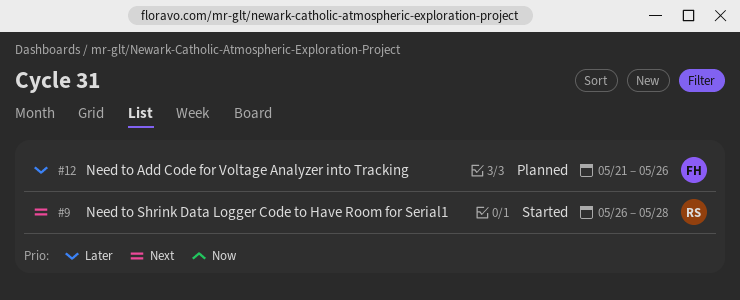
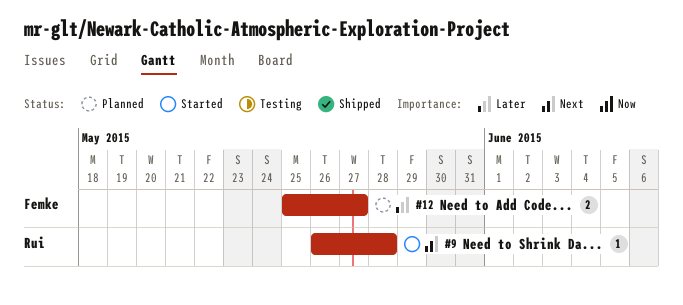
#12, start: May 21 -> May 25
#12, due: May 26 -> May 27

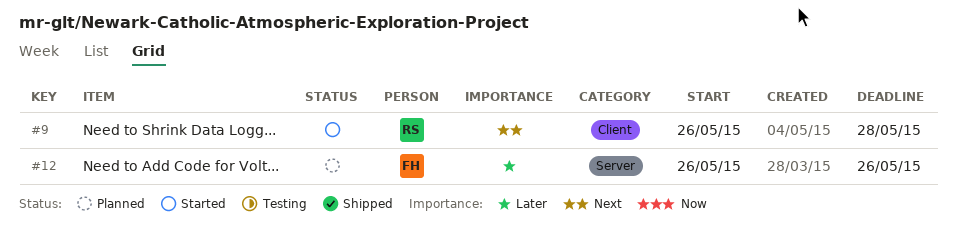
#12, start: May 25 -> May 26
#12, due: May 27 -> May 26

